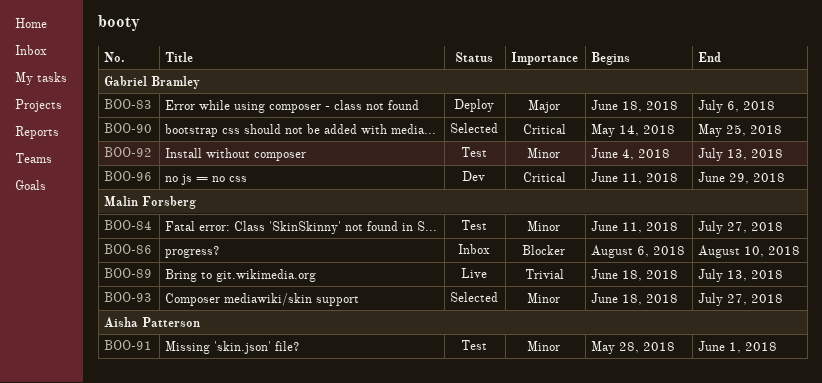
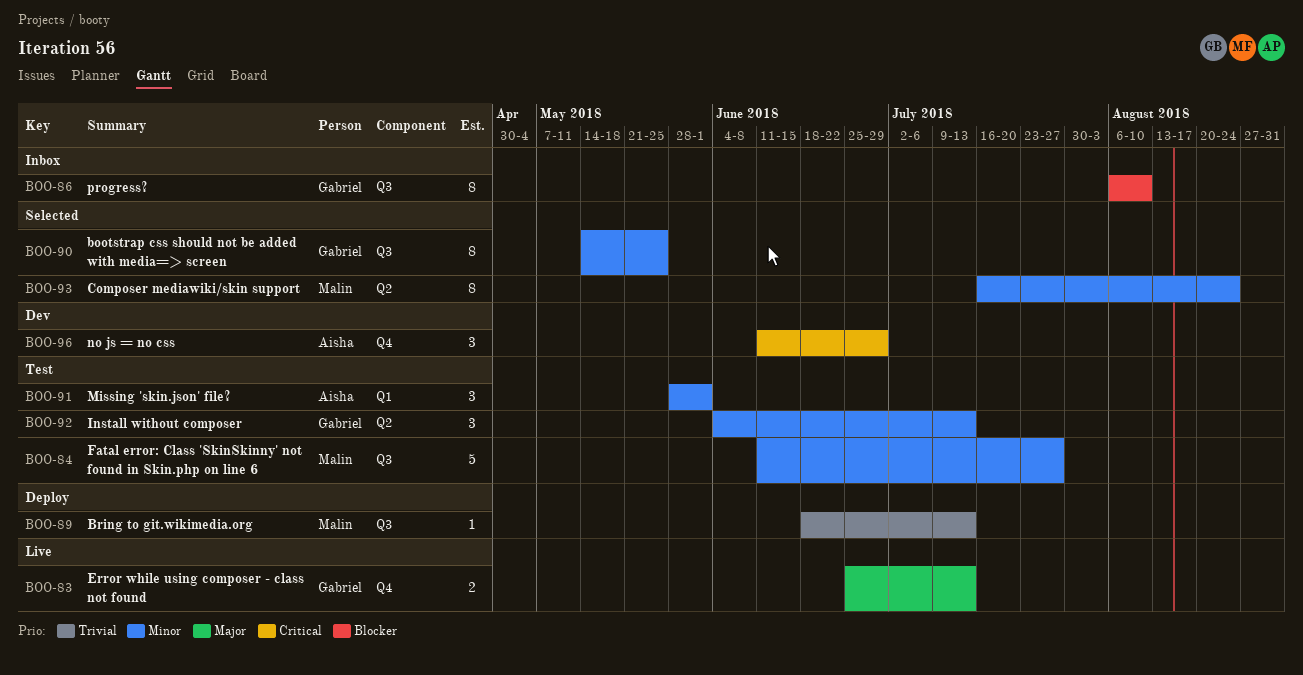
BOO-83, status: Deploy -> Live
BOO-83, start: Jun 18 -> Jun 25
BOO-83, due: Jul 6 -> Jul 13
BOO-86, owner: Malin Forsberg -> Gabriel Bramley
BOO-89, status: Live -> Deploy
BOO-90, priority: Critical -> Minor
BOO-93, start: Jun 18 -> Jul 16
BOO-93, due: Jul 27 -> Aug 24
BOO-96, owner: Gabriel Bramley -> Aisha Patterson

